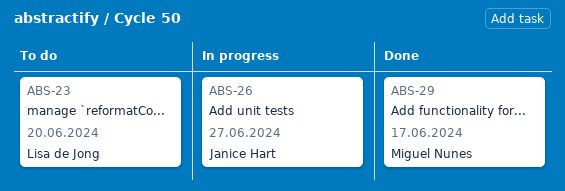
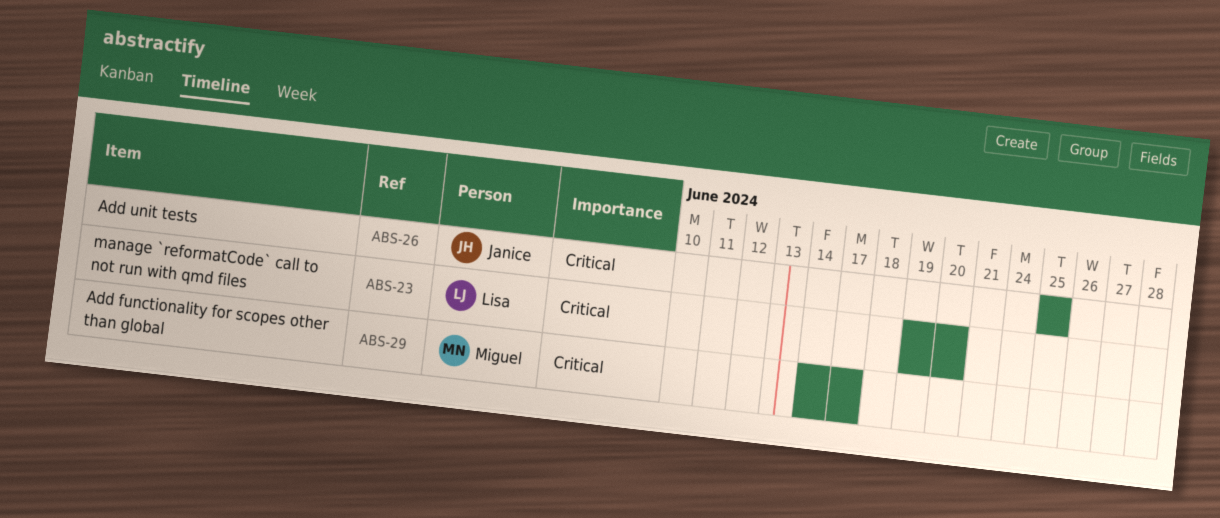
ABS-26, due: Jun 27 -> Jun 25

